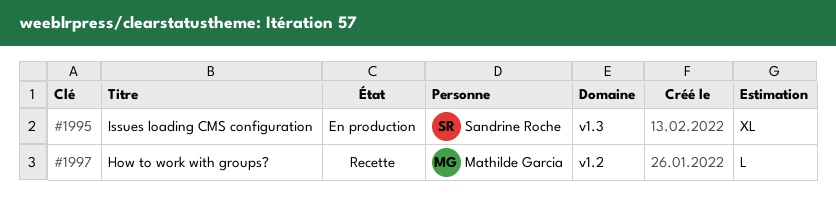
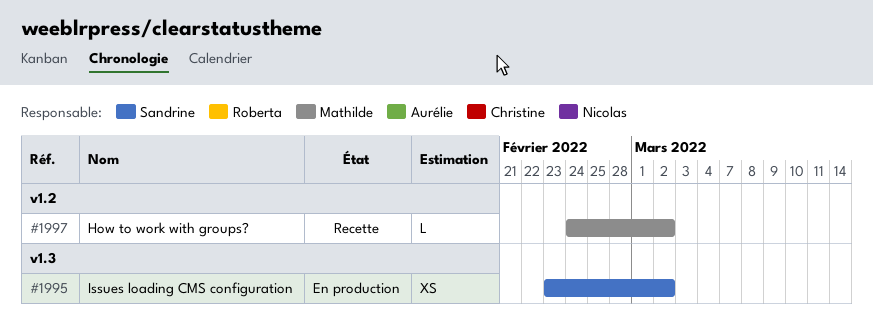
#1995, estimate: XL -> XS

